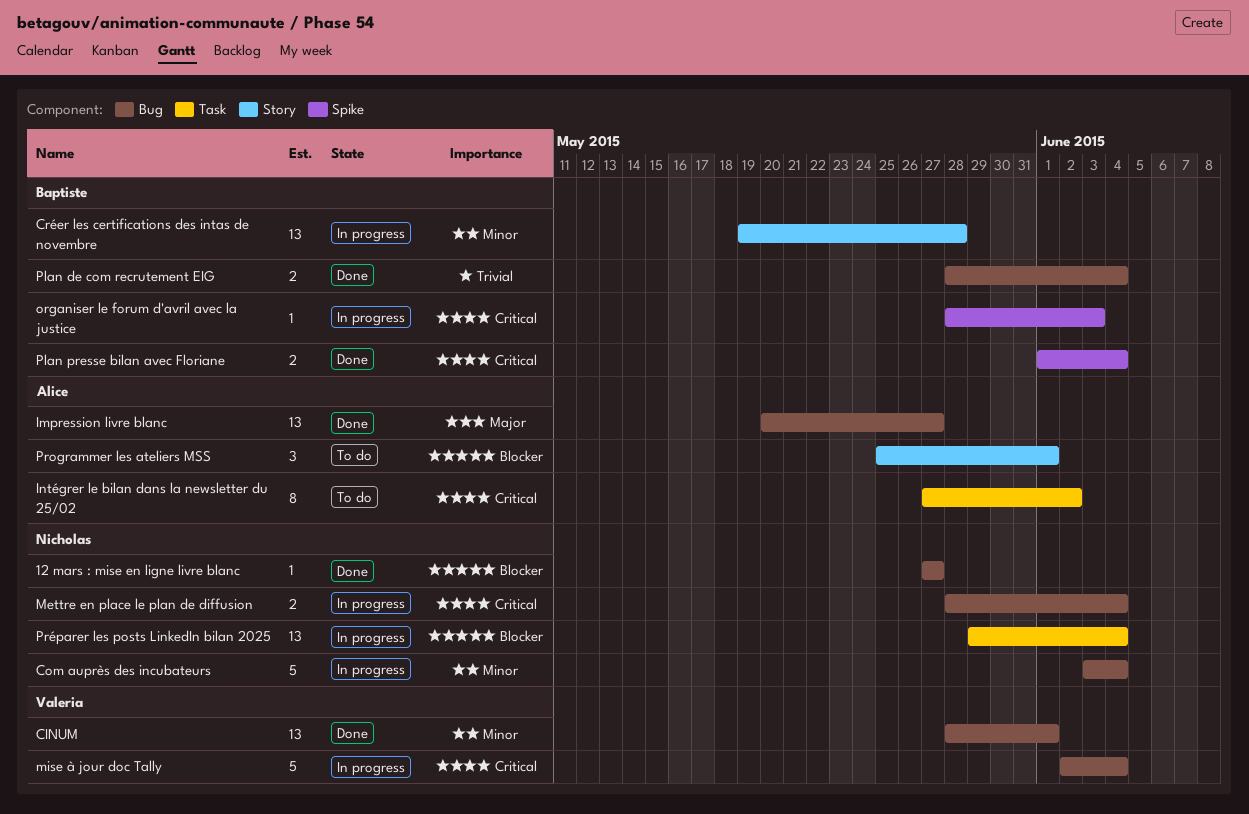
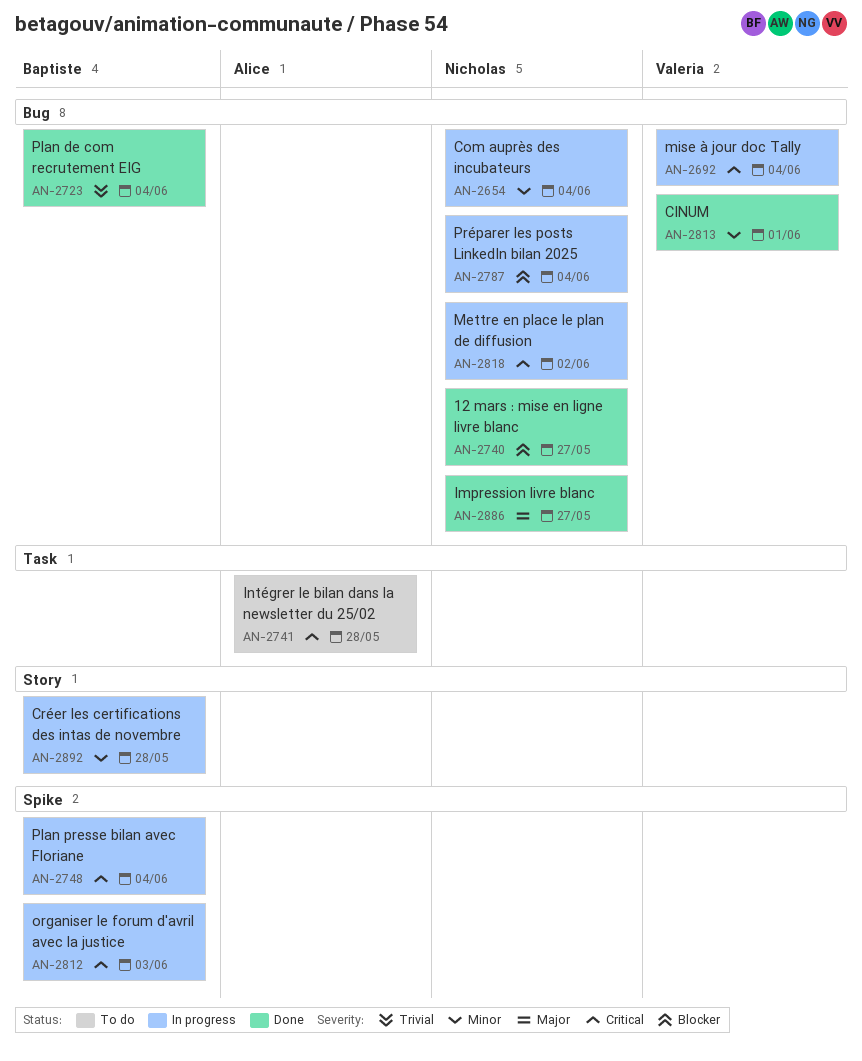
Impression livre blanc, owner: Alice -> Nicholas
Intégrer le bilan dans la newsletter du 25/02, due: Jun 2 -> May 28
Mettre en place le plan de diffusion, due: Jun 4 -> Jun 2
Plan presse bilan avec Floriane, status: Done -> In progress
Programmer les ateliers MSS: present -> none
Préparer les posts LinkedIn bilan 2025, label: Task -> Bug

